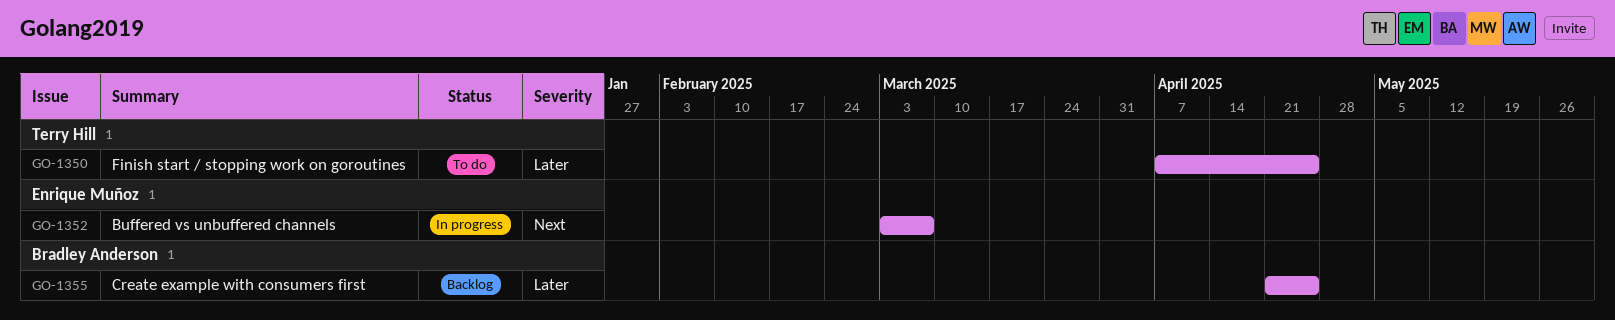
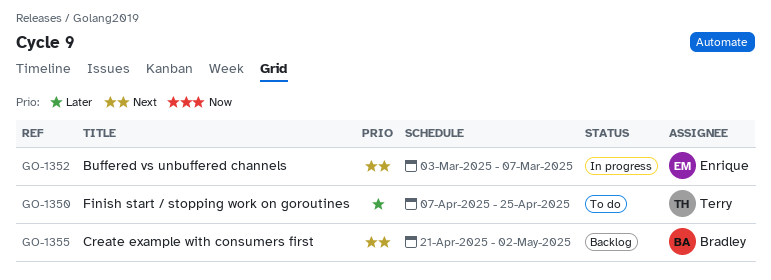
GO-1355, priority: Later -> Next
GO-1355, due: Apr 25 -> May 2

